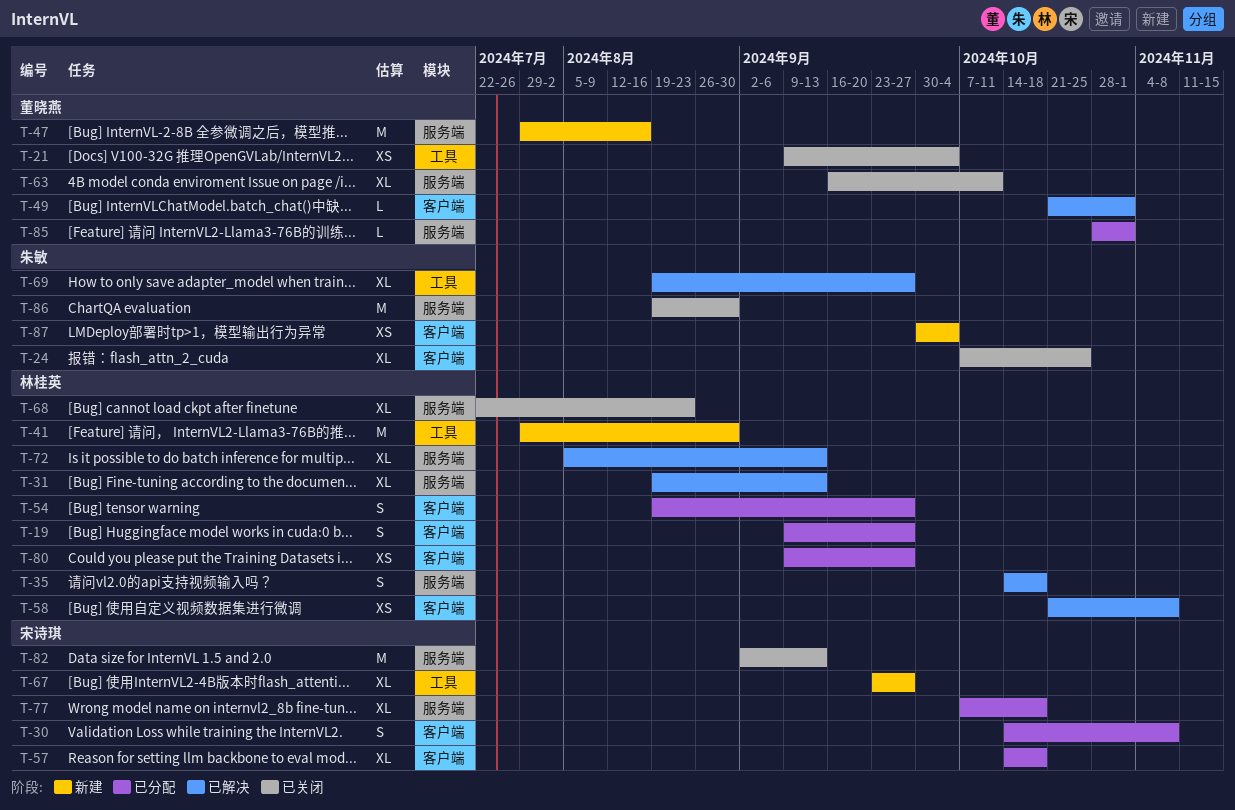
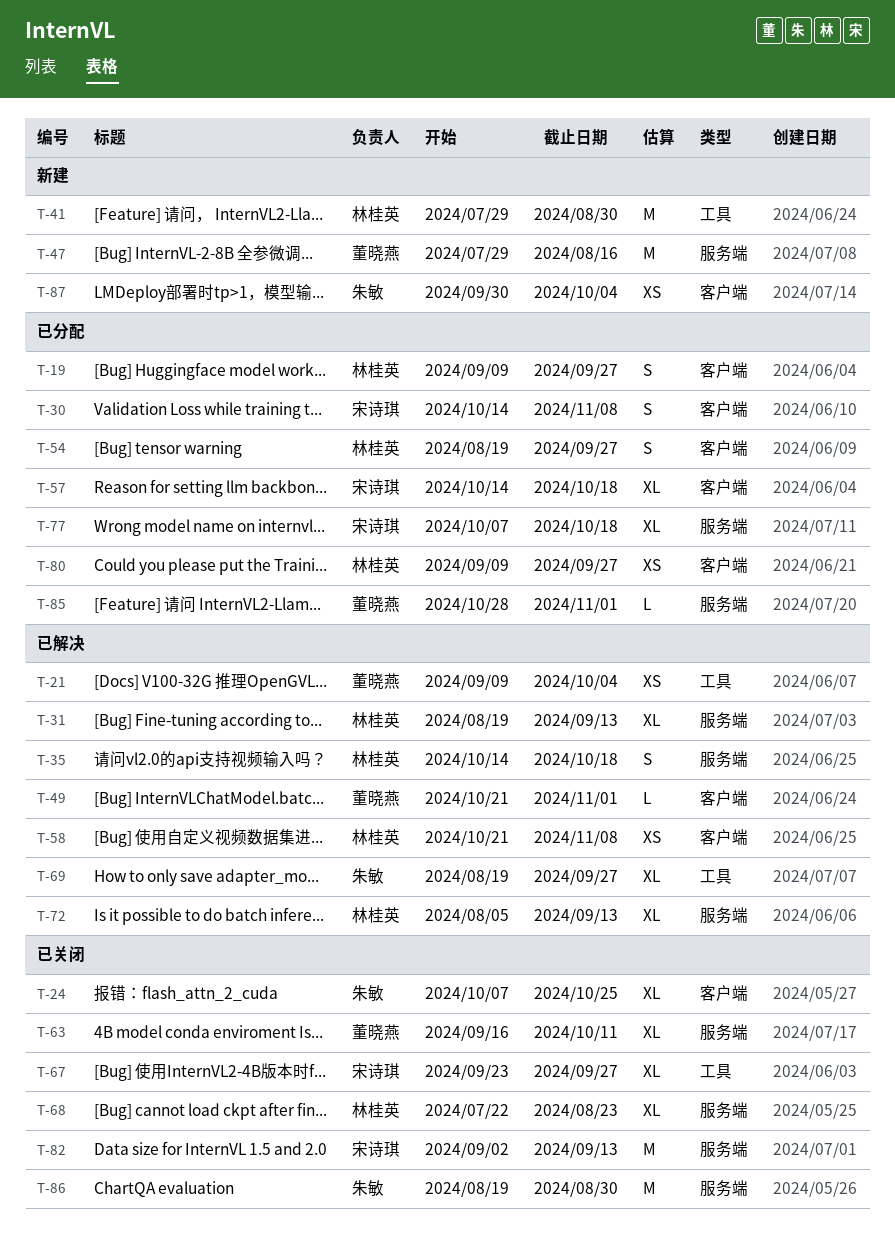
T-21, status: 已关闭 -> 已解决
T-67, status: 新建 -> 已关闭

